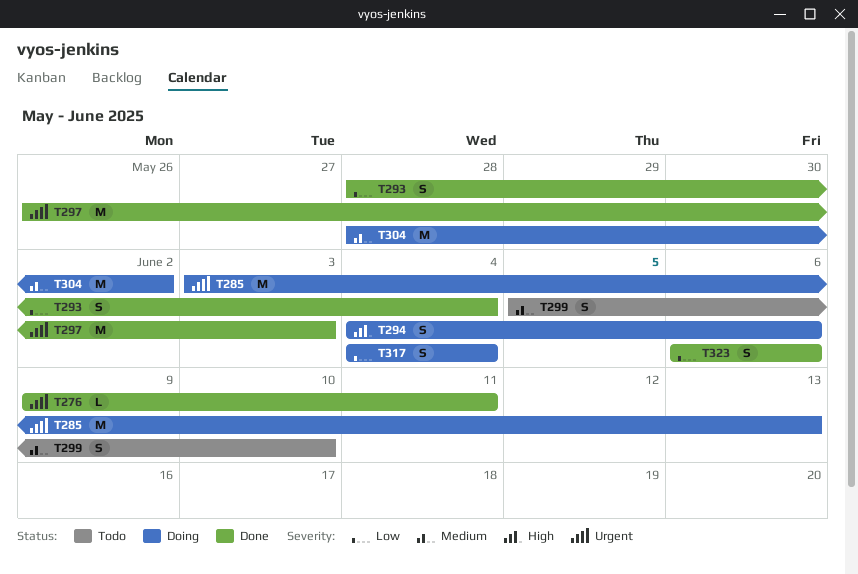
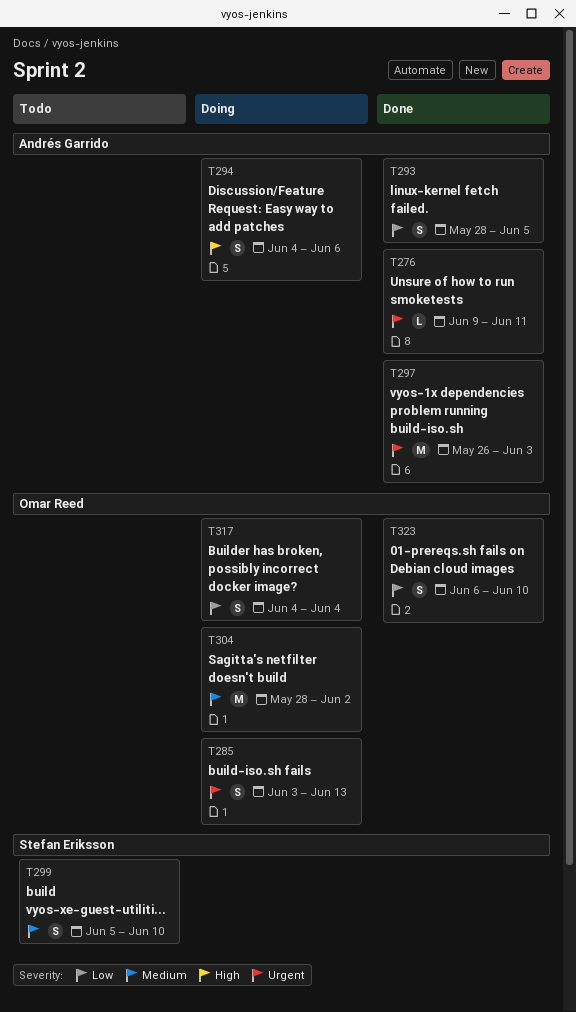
T285, estimate: M -> S
T293, due: Jun 4 -> Jun 5
T323, due: Jun 6 -> Jun 10

